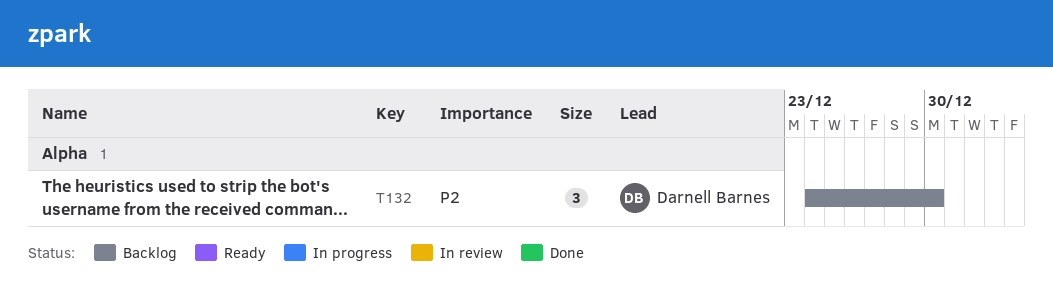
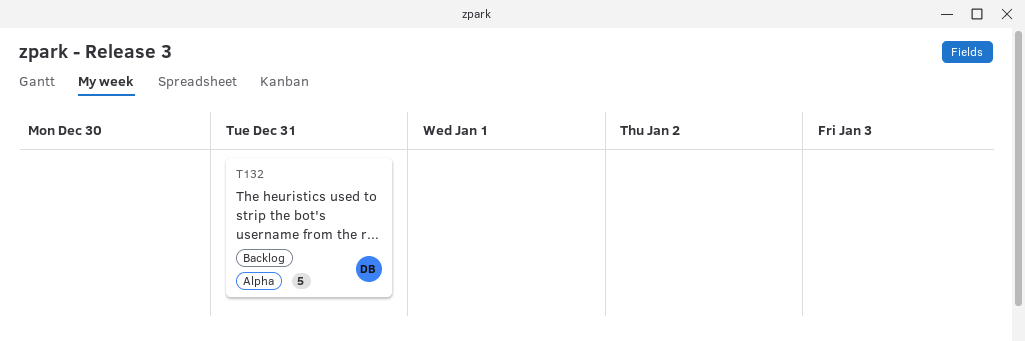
T132, estimate: 3 -> 5
T132, due: Dec 30 -> Dec 31

